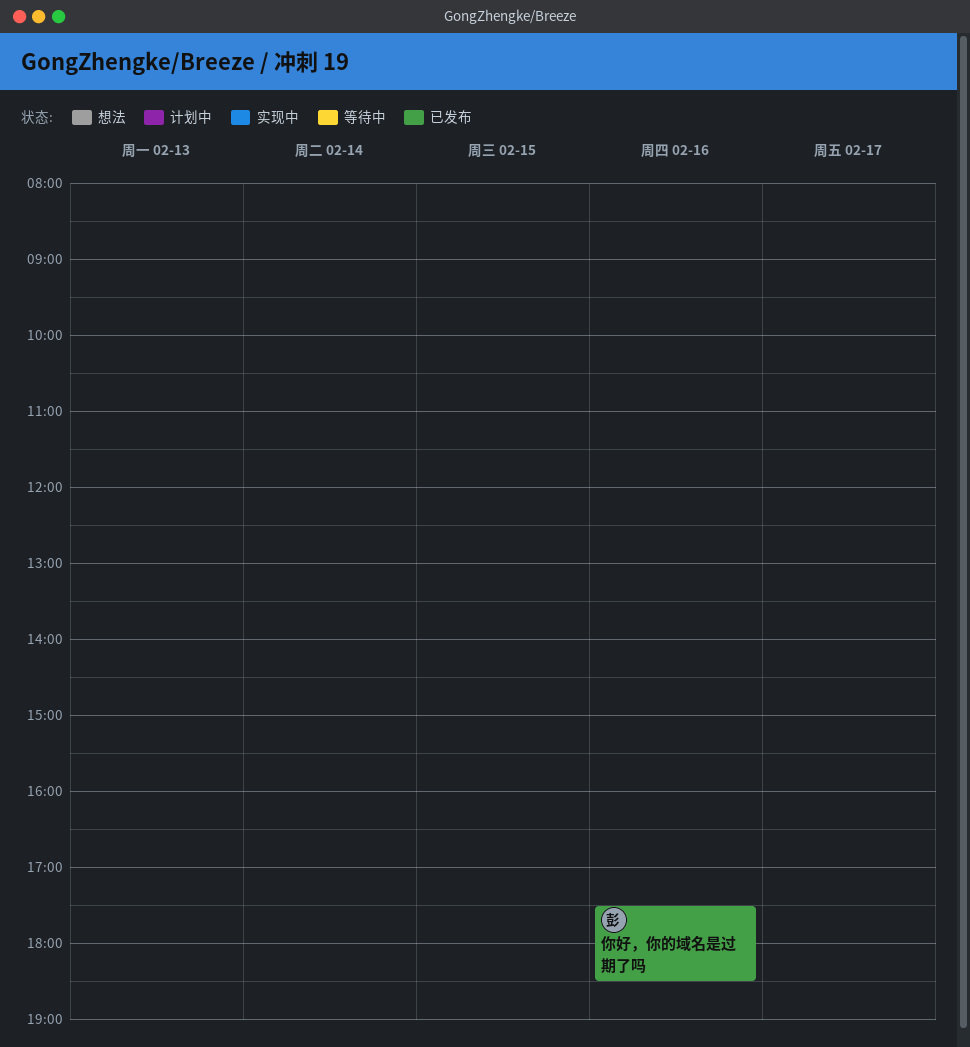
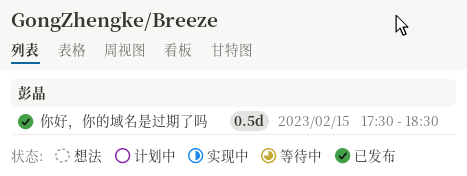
你好，你的域名是过期了吗, day: Feb 16 -> Feb 15

